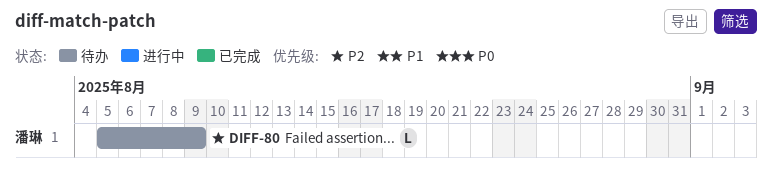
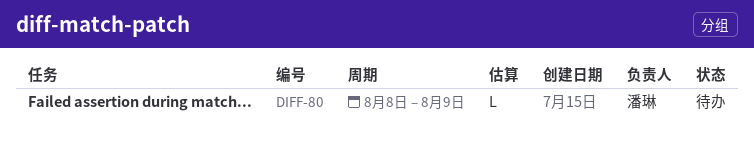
DIFF-80, start: Aug 5 -> Aug 8

